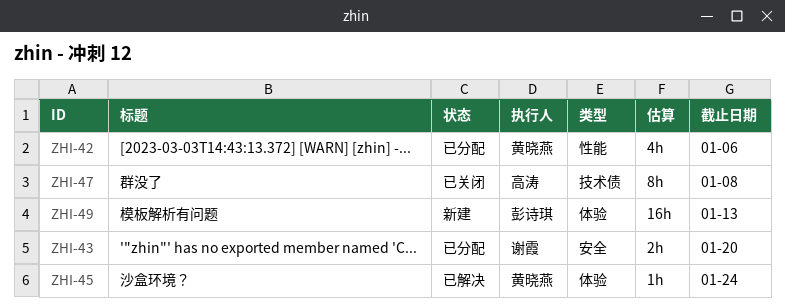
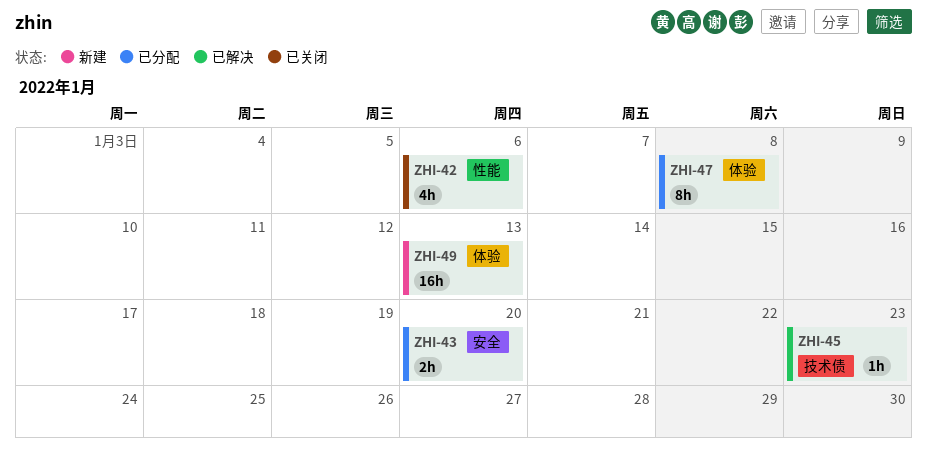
ZHI-42, status: 已分配 -> 已关闭
ZHI-45, label: 体验 -> 技术债
ZHI-45, due: Jan 24 -> Jan 23
ZHI-47, status: 已关闭 -> 已分配
ZHI-47, label: 技术债 -> 体验

